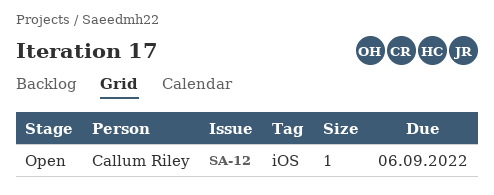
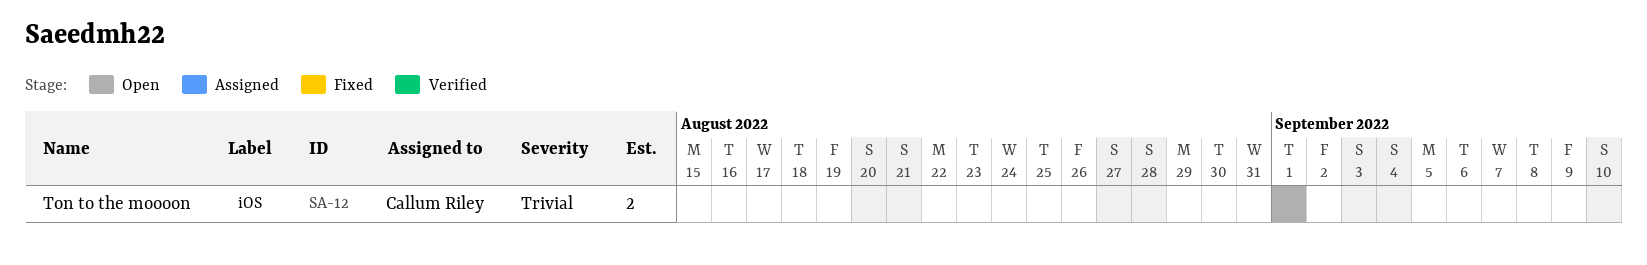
SA-12, estimate: 1 -> 2
SA-12, due: Sep 6 -> Sep 1

